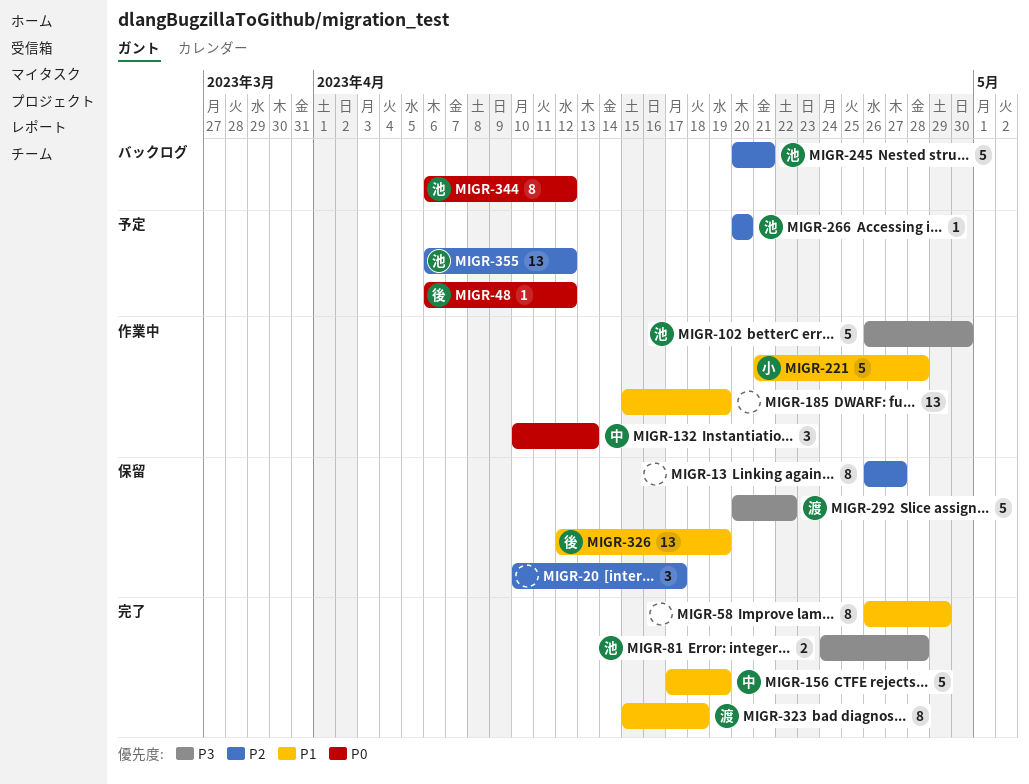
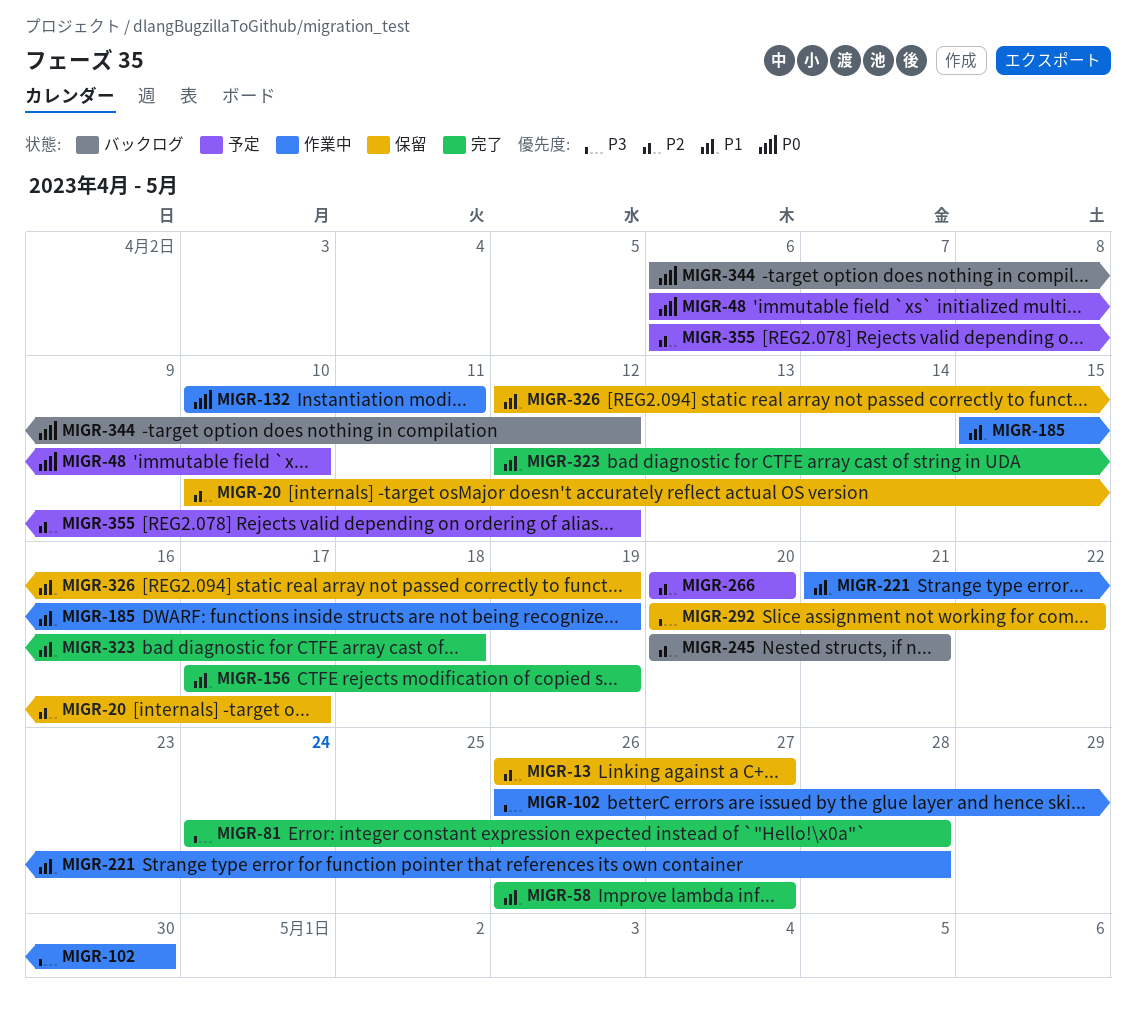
MIGR-48, due: Apr 12 -> Apr 10
MIGR-58, due: Apr 29 -> Apr 27
MIGR-132, due: Apr 13 -> Apr 11
MIGR-323, start: Apr 15 -> Apr 12

